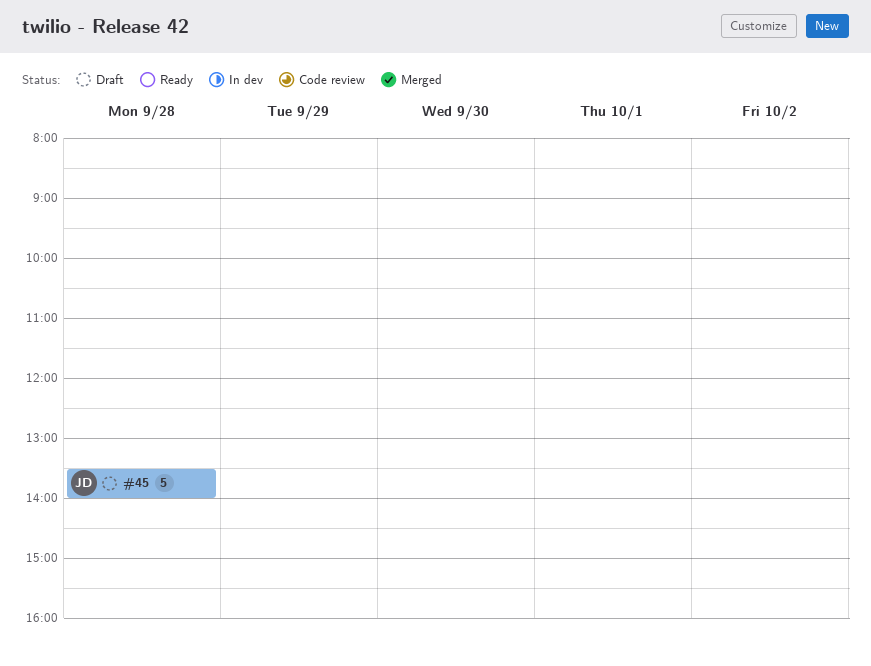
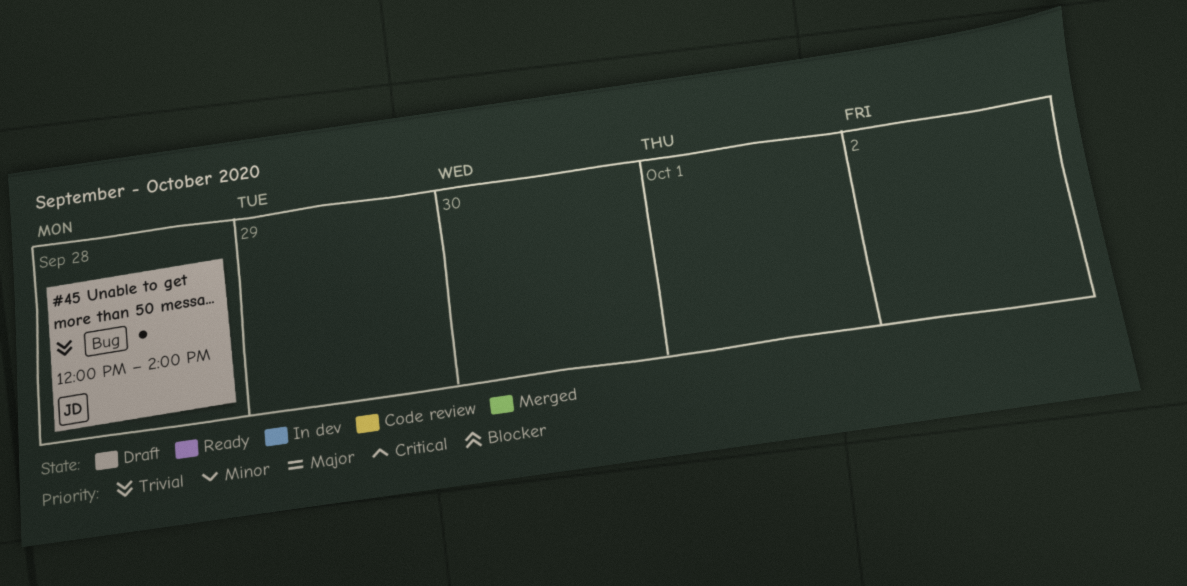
#45, estimate: 5 -> 1
#45, begins: 13:30 -> 12:00

